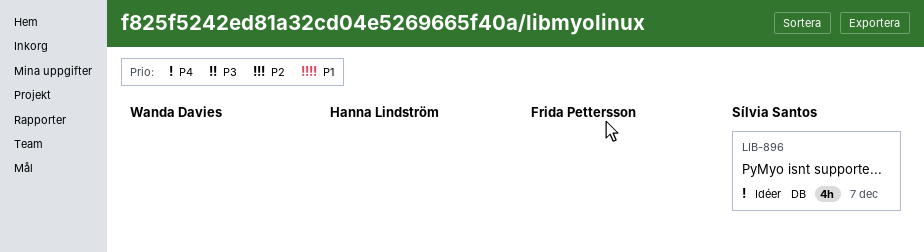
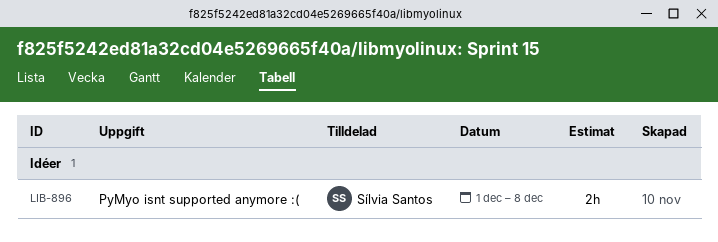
LIB-896, estimate: 4h -> 2h
LIB-896, due: Dec 7 -> Dec 8

